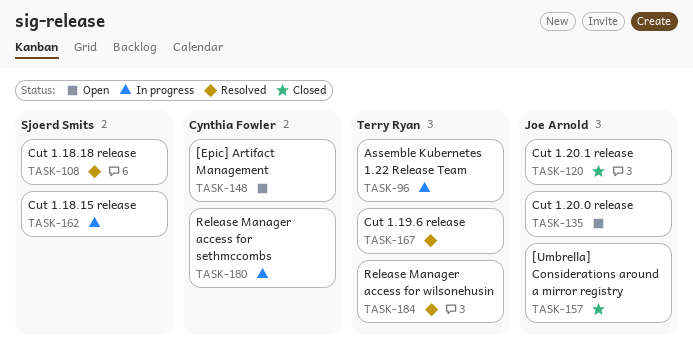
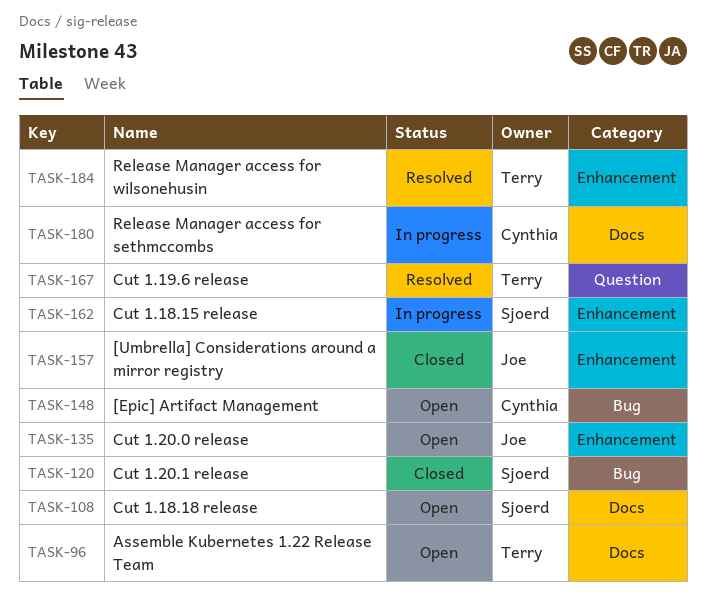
TASK-96, status: In progress -> Open
TASK-108, status: Resolved -> Open
TASK-120, owner: Joe Arnold -> Sjoerd Smits

